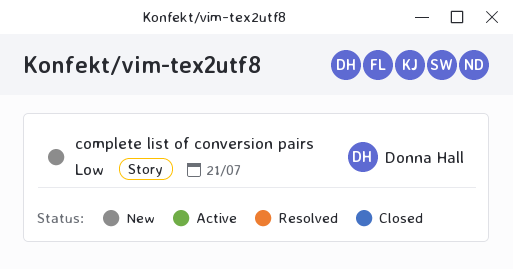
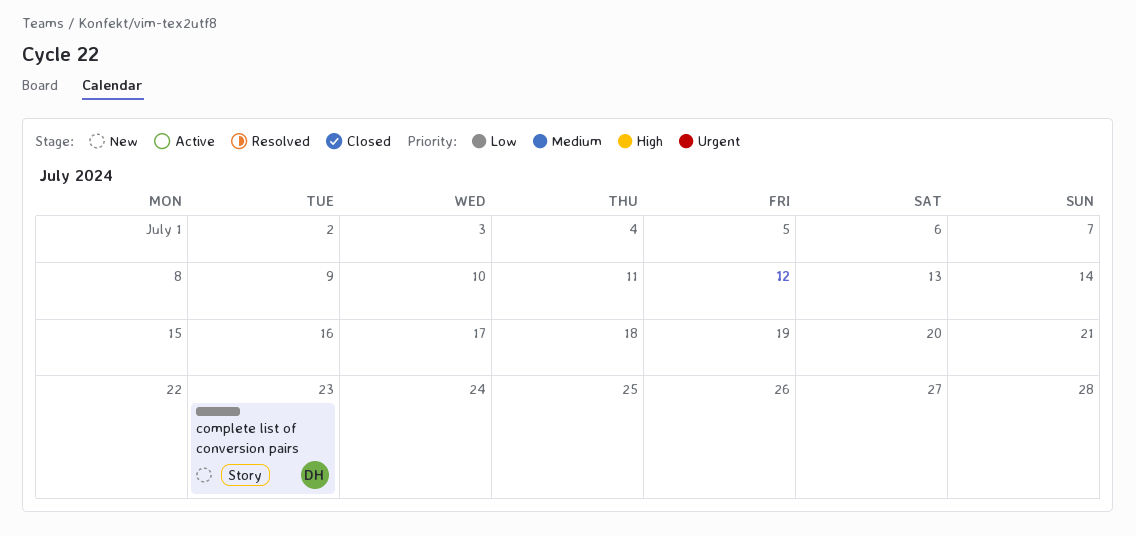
complete list of conversion pairs, due: Jul 21 -> Jul 23

